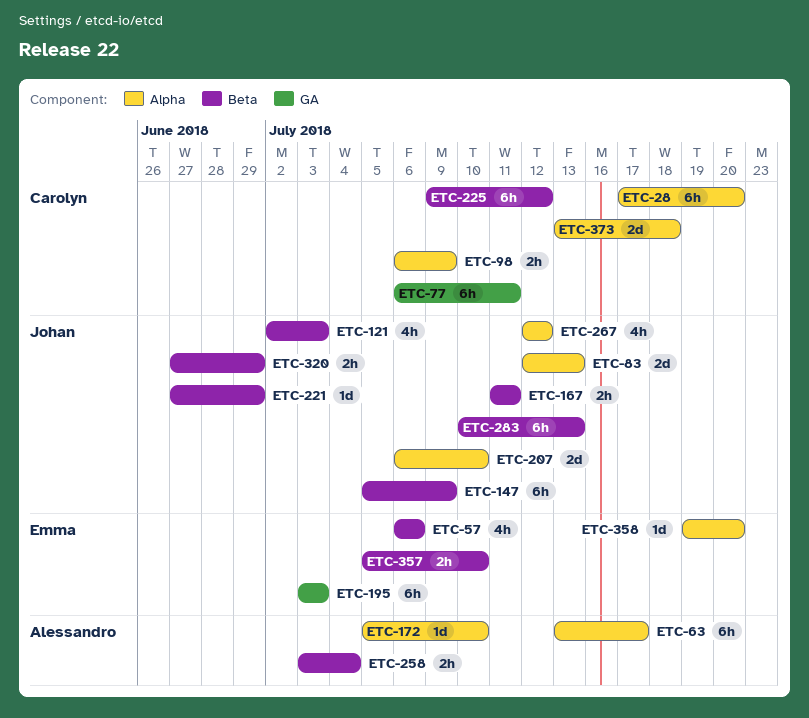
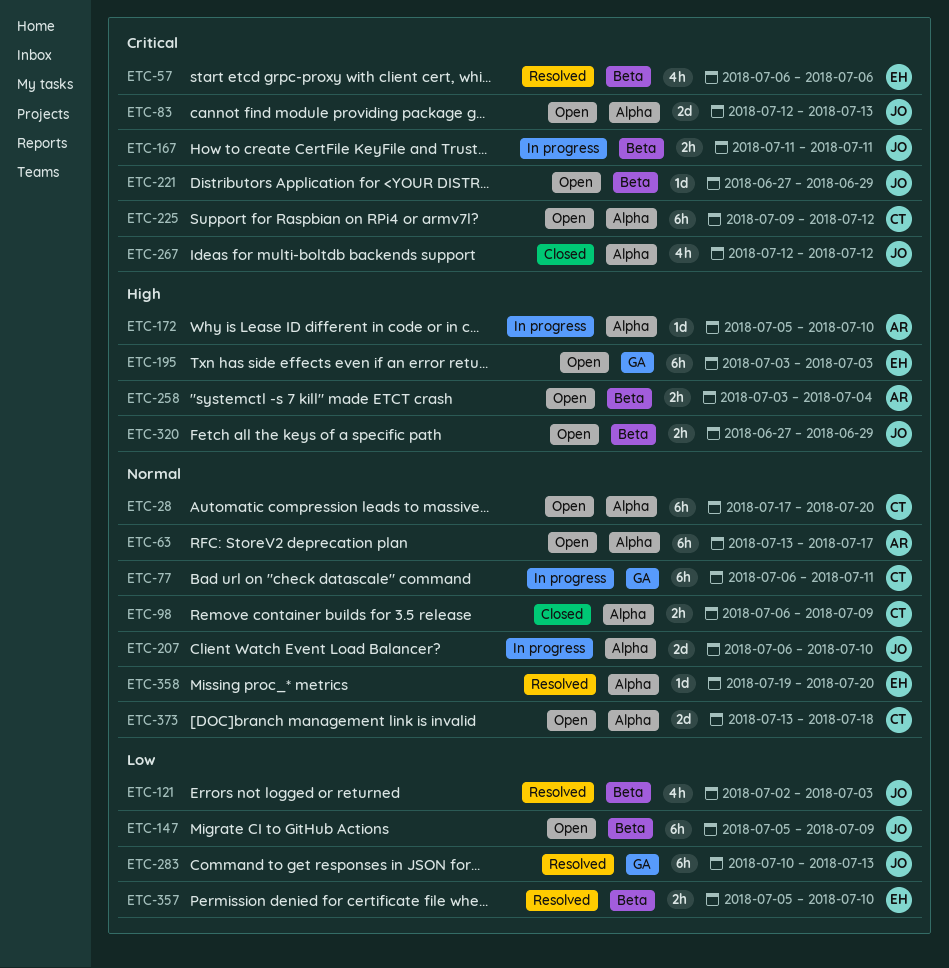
ETC-225, label: Beta -> Alpha
ETC-283, label: Beta -> GA

